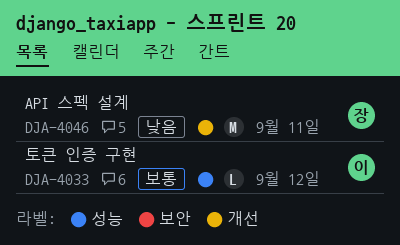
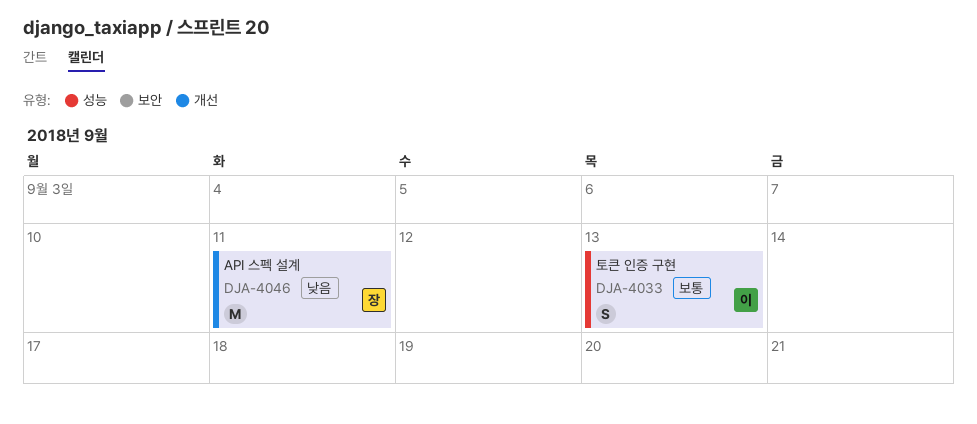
DJA-4033, estimate: L -> S
DJA-4033, due: Sep 12 -> Sep 13

